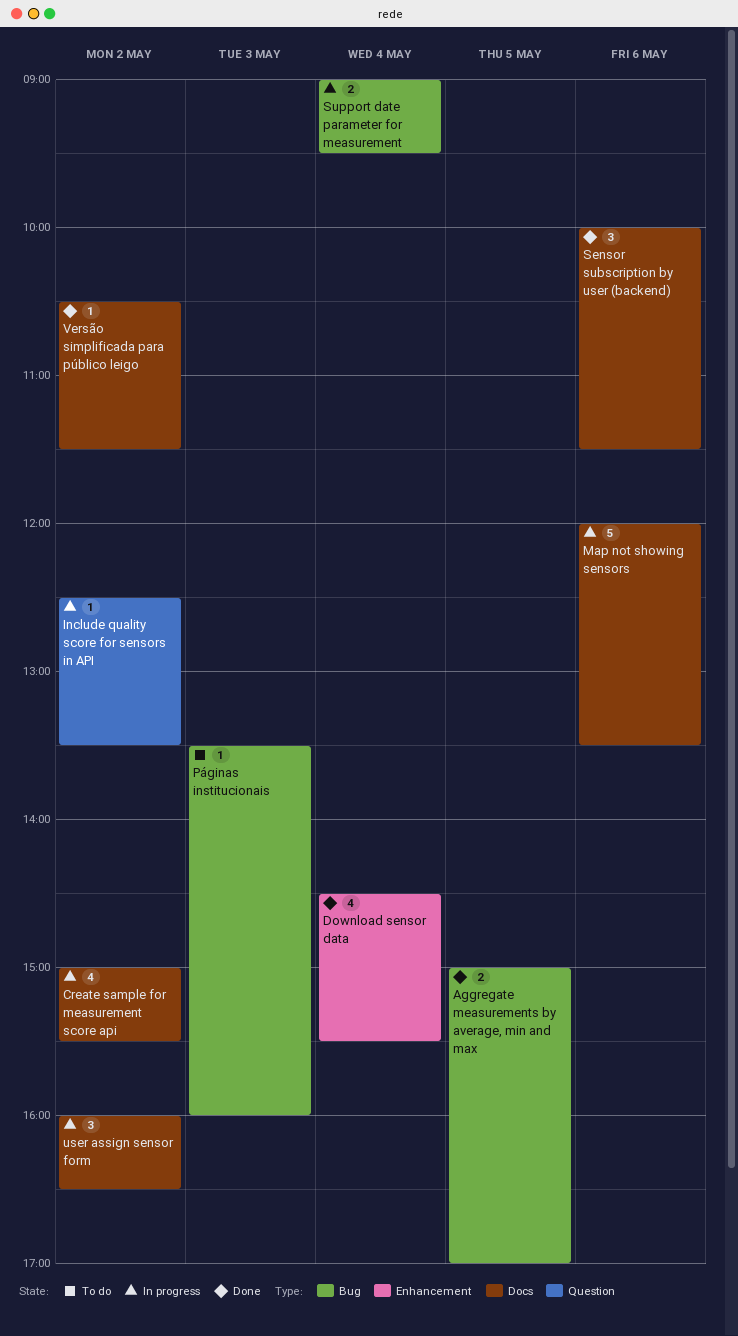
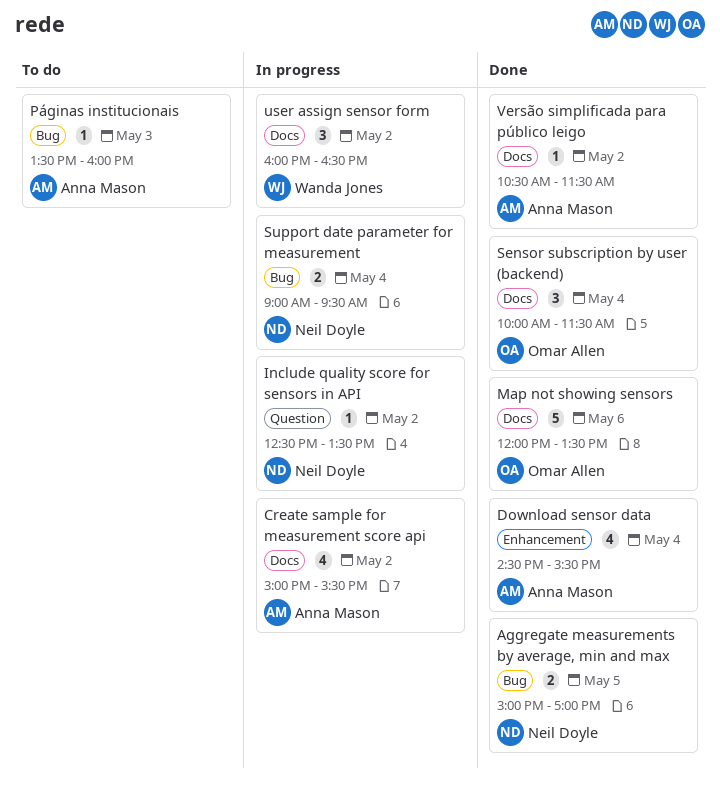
Map not showing sensors, status: In progress -> Done
Sensor subscription by user (backend), day: May 6 -> May 4

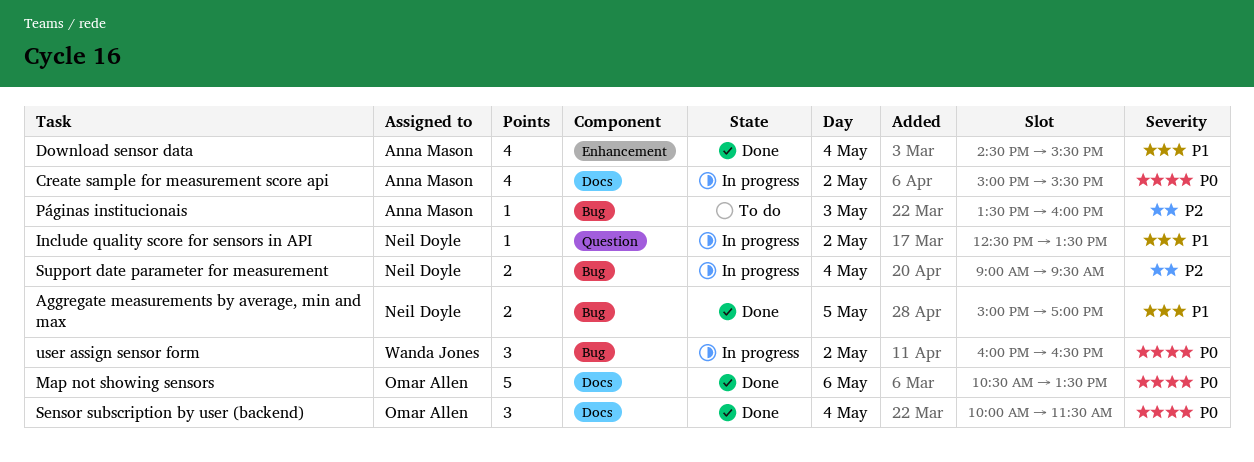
Map not showing sensors, begins: 12:00 -> 10:30
user assign sensor form, label: Docs -> Bug
Versão simplificada para público leigo: present -> none

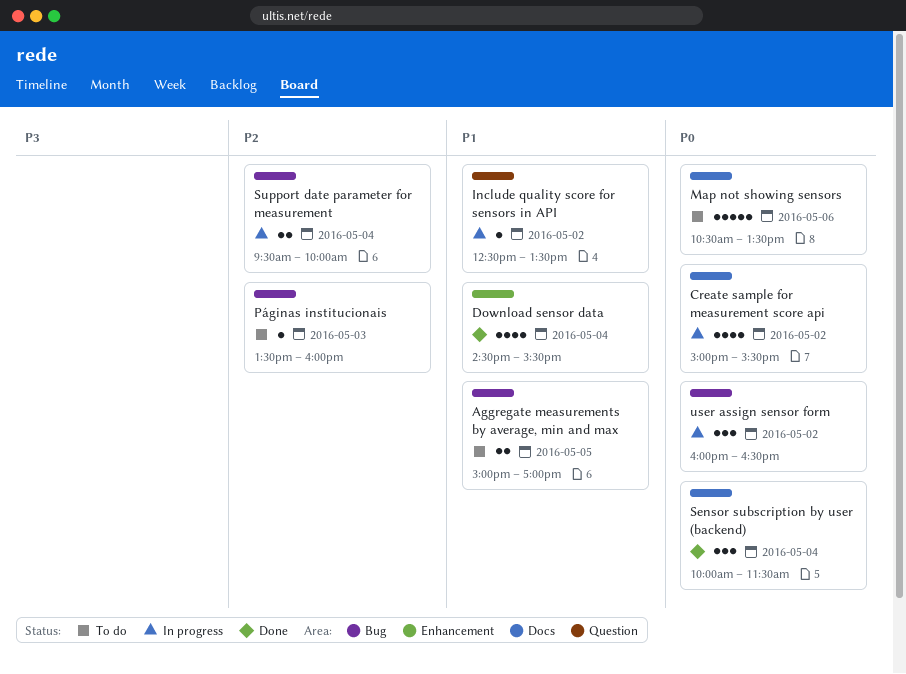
Aggregate measurements by average, min and max, status: Done -> To do
Map not showing sensors, status: Done -> To do
Support date parameter for measurement, begins: 09:00 -> 09:30
Support date parameter for measurement, ends: 09:30 -> 10:00

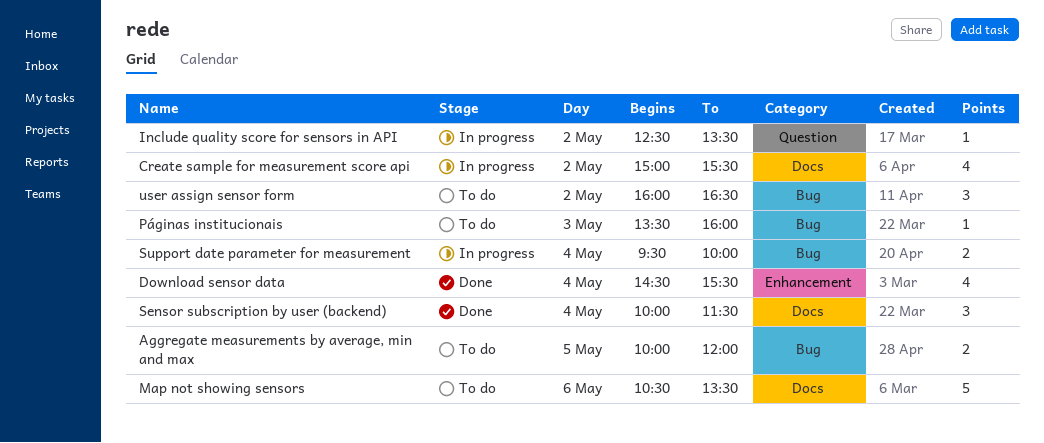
Aggregate measurements by average, min and max, begins: 15:00 -> 10:00
Aggregate measurements by average, min and max, ends: 17:00 -> 12:00
user assign sensor form, status: In progress -> To do

